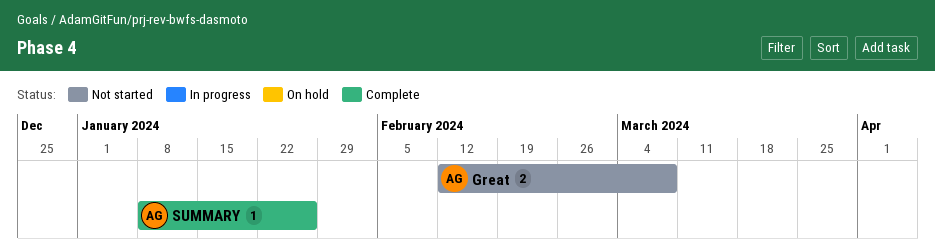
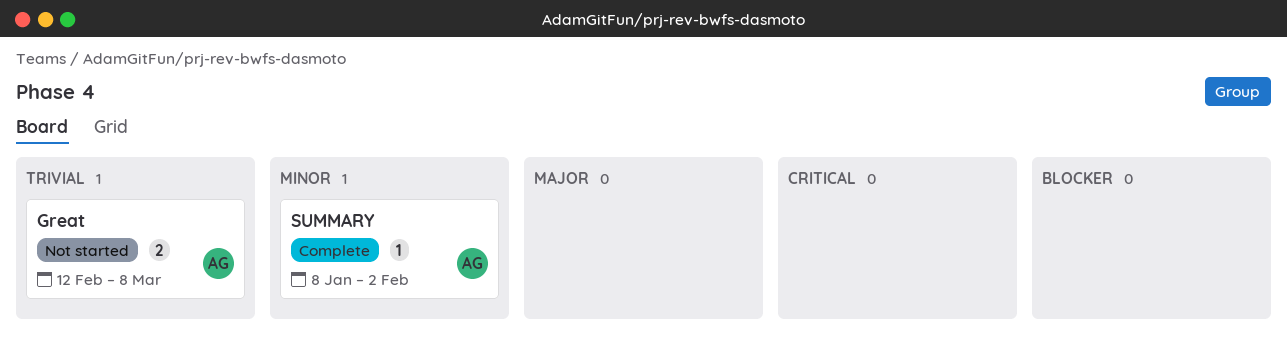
SUMMARY, due: Jan 26 -> Feb 2

